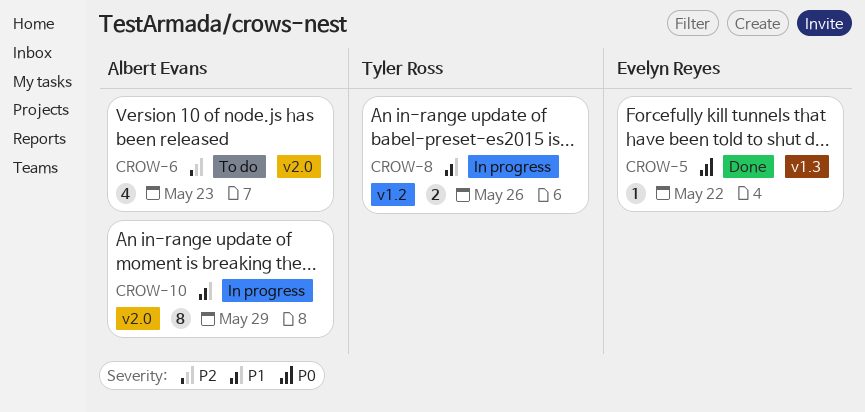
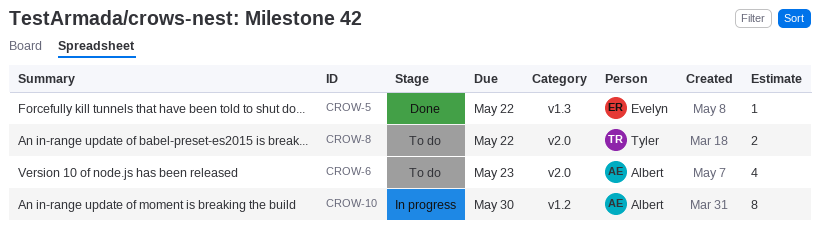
CROW-8, status: In progress -> To do
CROW-8, label: v1.2 -> v2.0
CROW-8, due: May 26 -> May 22
CROW-10, label: v2.0 -> v1.2
CROW-10, due: May 29 -> May 30

